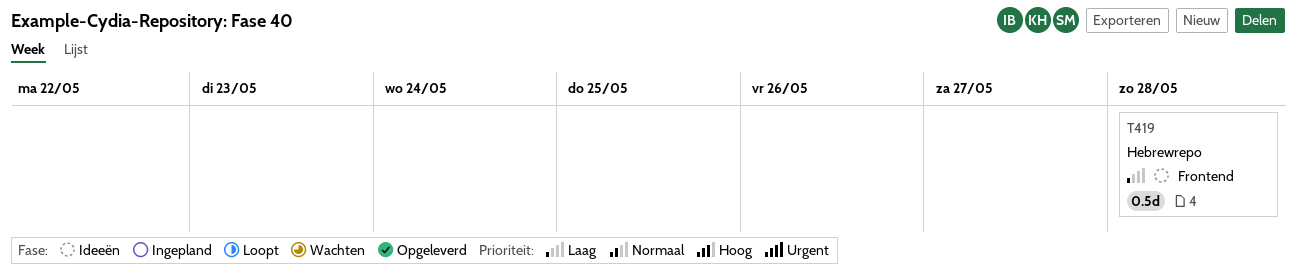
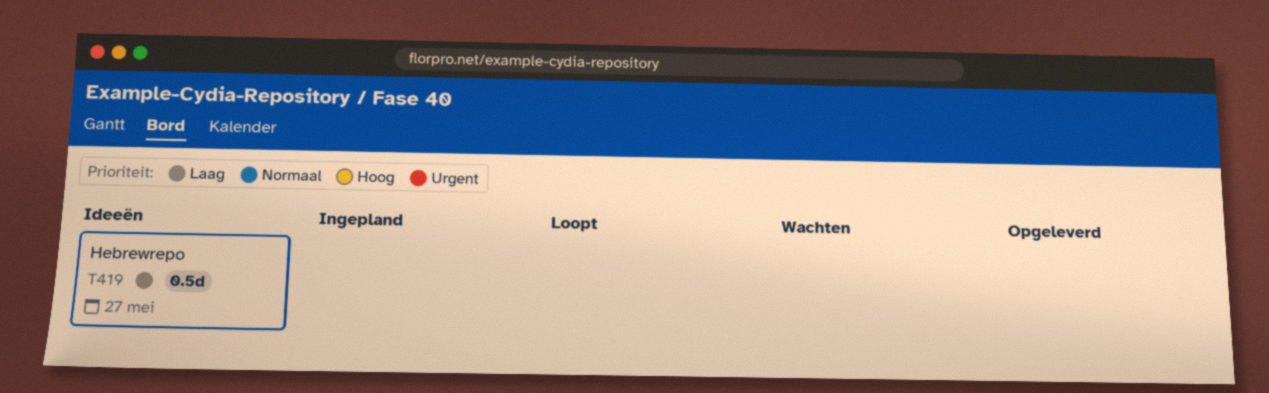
T419, due: May 28 -> May 27

